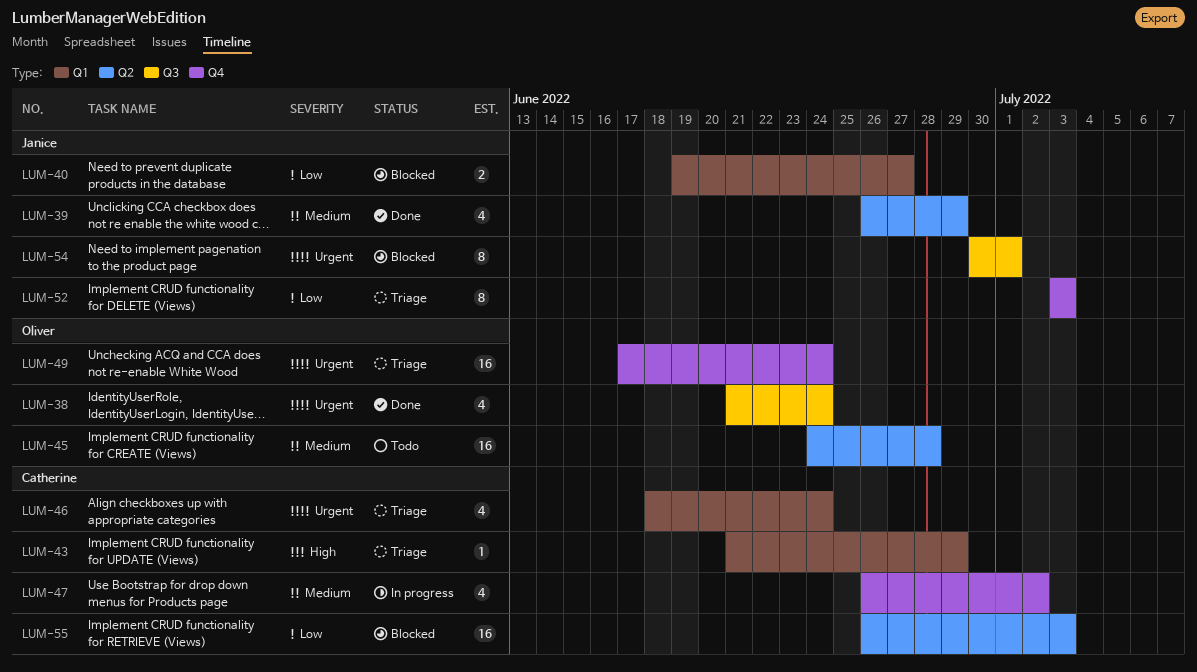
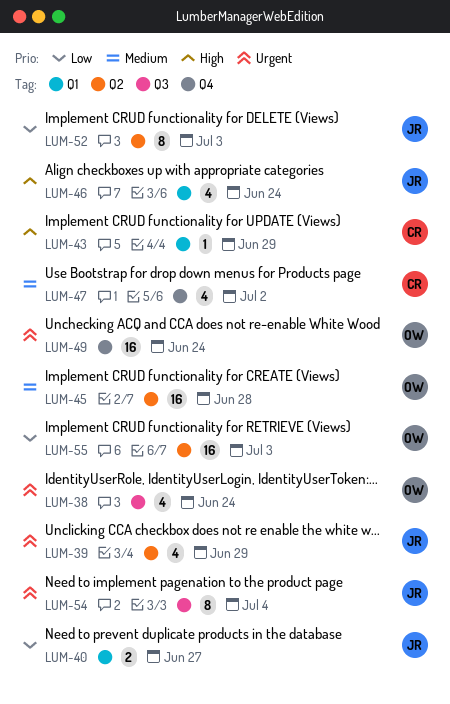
LUM-39, priority: Medium -> Urgent
LUM-46, owner: Catherine -> Janice
LUM-46, priority: Urgent -> High
LUM-52, label: Q4 -> Q2
LUM-54, due: Jul 1 -> Jul 4
LUM-55, owner: Catherine -> Oliver

